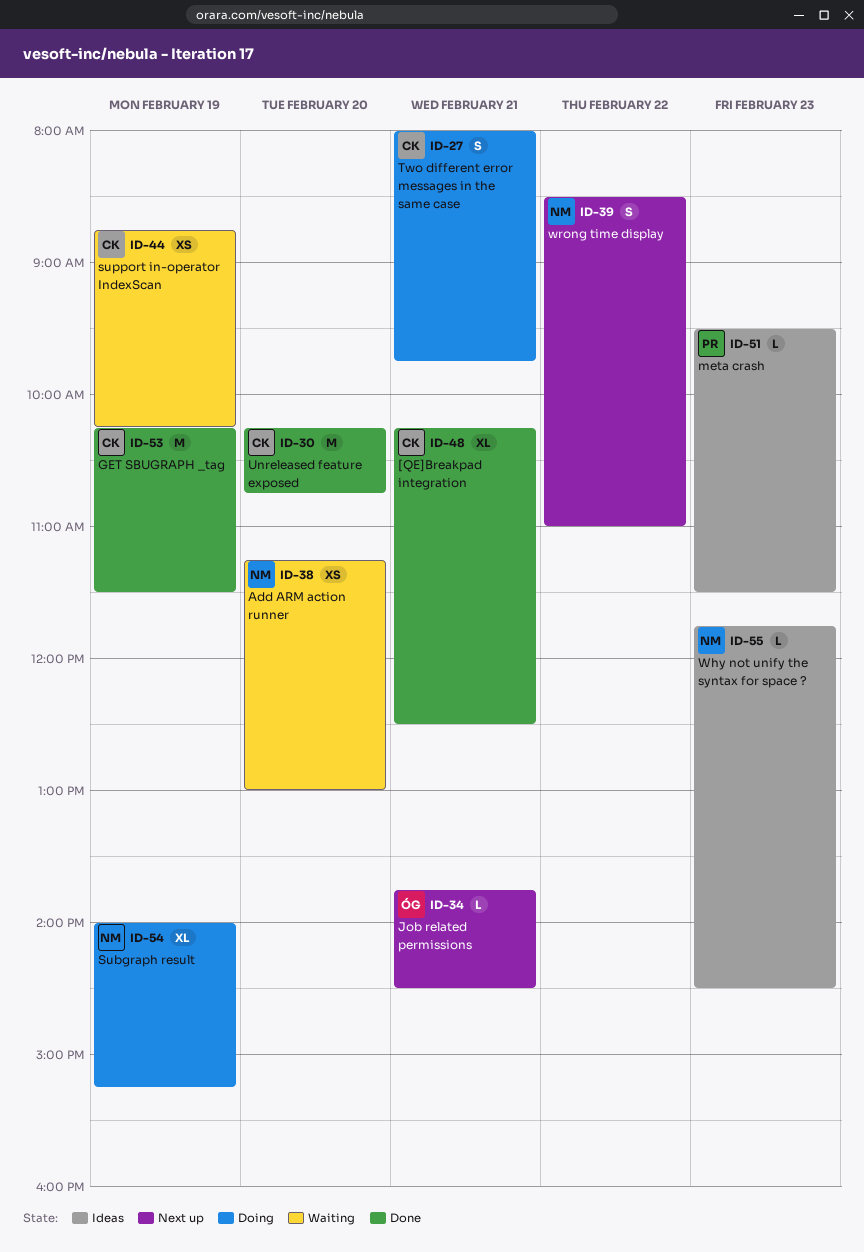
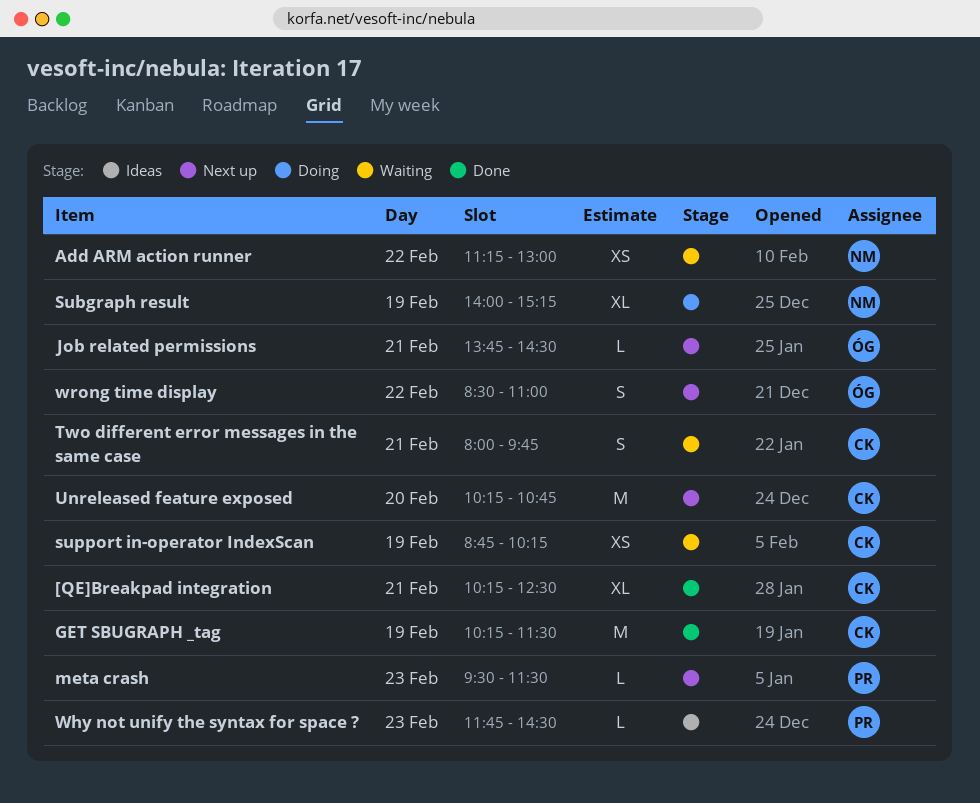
Add ARM action runner, day: Feb 20 -> Feb 22
meta crash, status: Ideas -> Next up
Two different error messages in the same case, status: Doing -> Waiting
Unreleased feature exposed, status: Done -> Next up
Why not unify the syntax for space ?, owner: NM -> PR
wrong time display, owner: NM -> ÓG

